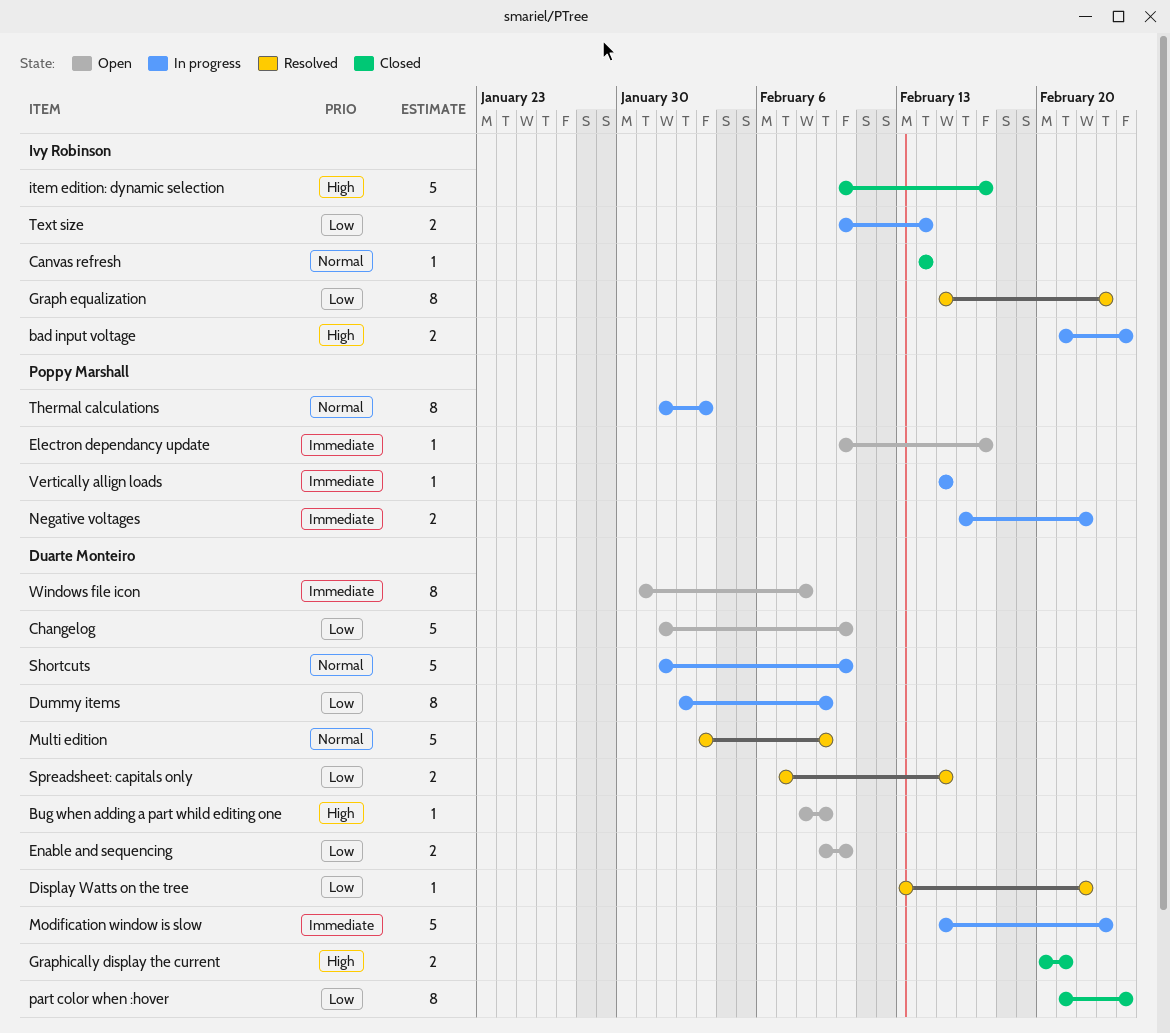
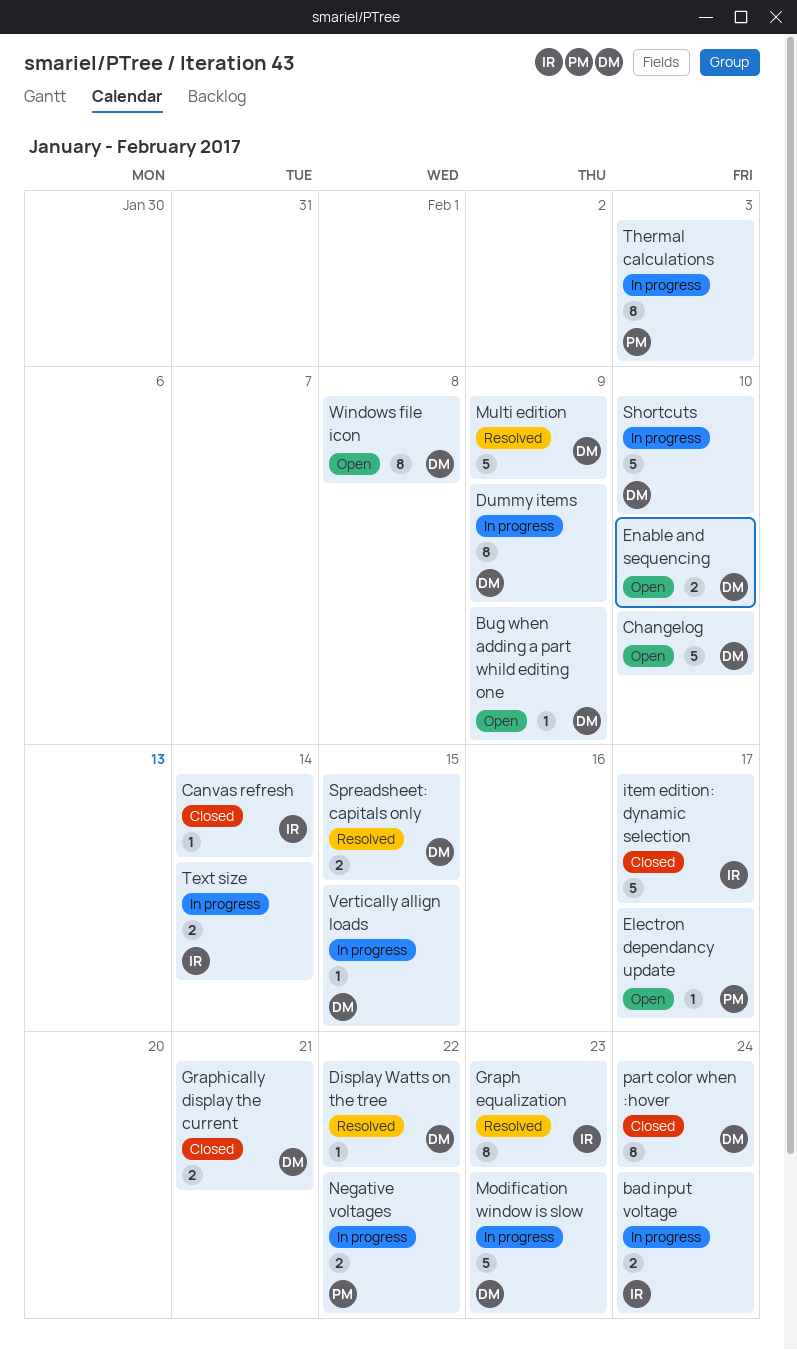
Vertically allign loads, owner: Poppy Marshall -> Duarte Monteiro

